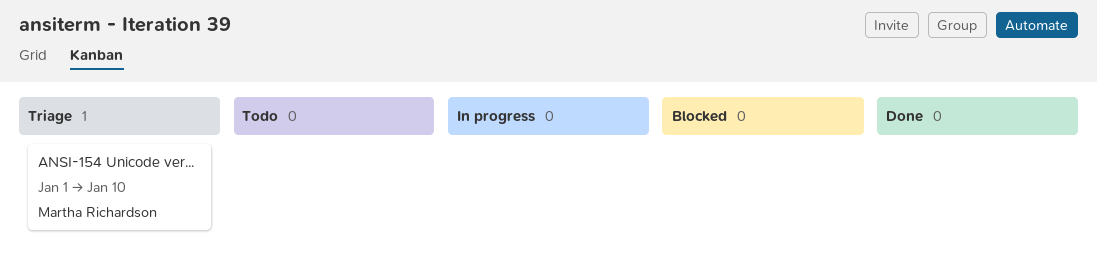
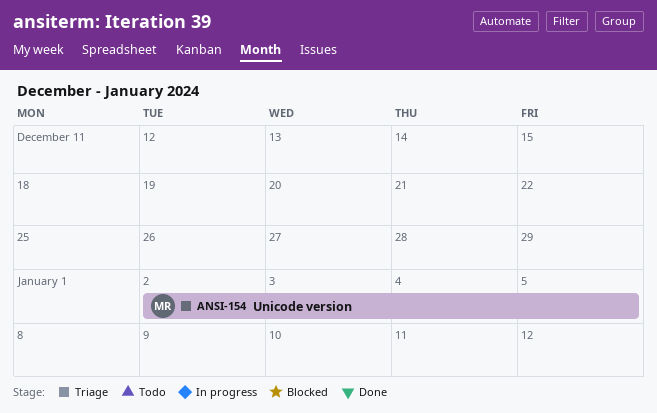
ANSI-154, start: Jan 1 -> Jan 2
ANSI-154, due: Jan 10 -> Jan 5

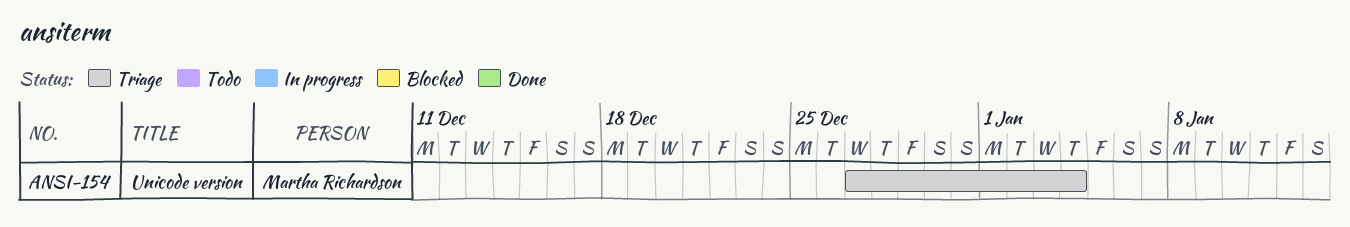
ANSI-154, start: Jan 2 -> Dec 27
ANSI-154, due: Jan 5 -> Jan 4

